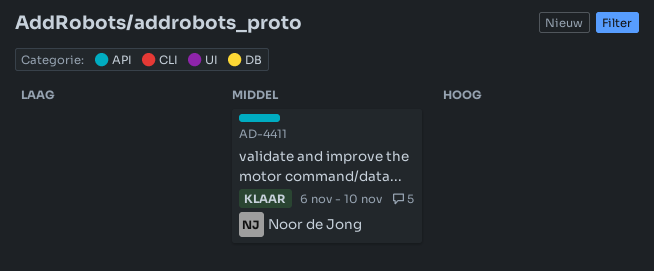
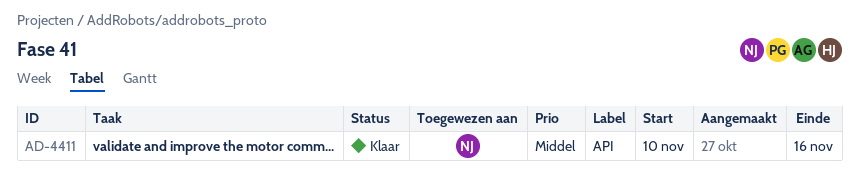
AD-4411, start: Nov 6 -> Nov 10
AD-4411, due: Nov 10 -> Nov 16

